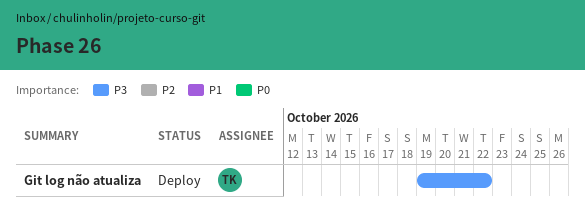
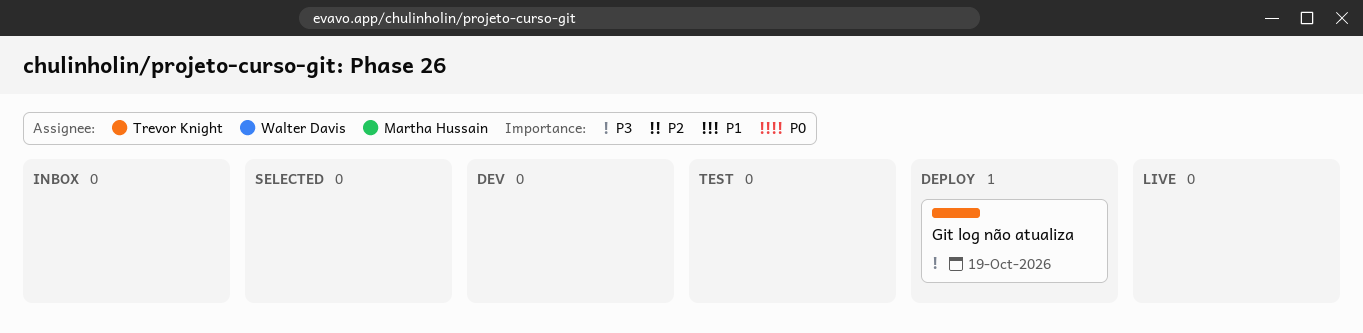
Git log não atualiza, due: Oct 22 -> Oct 19

